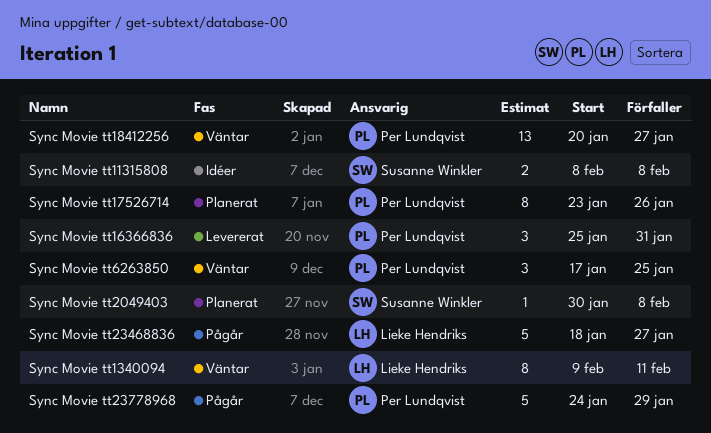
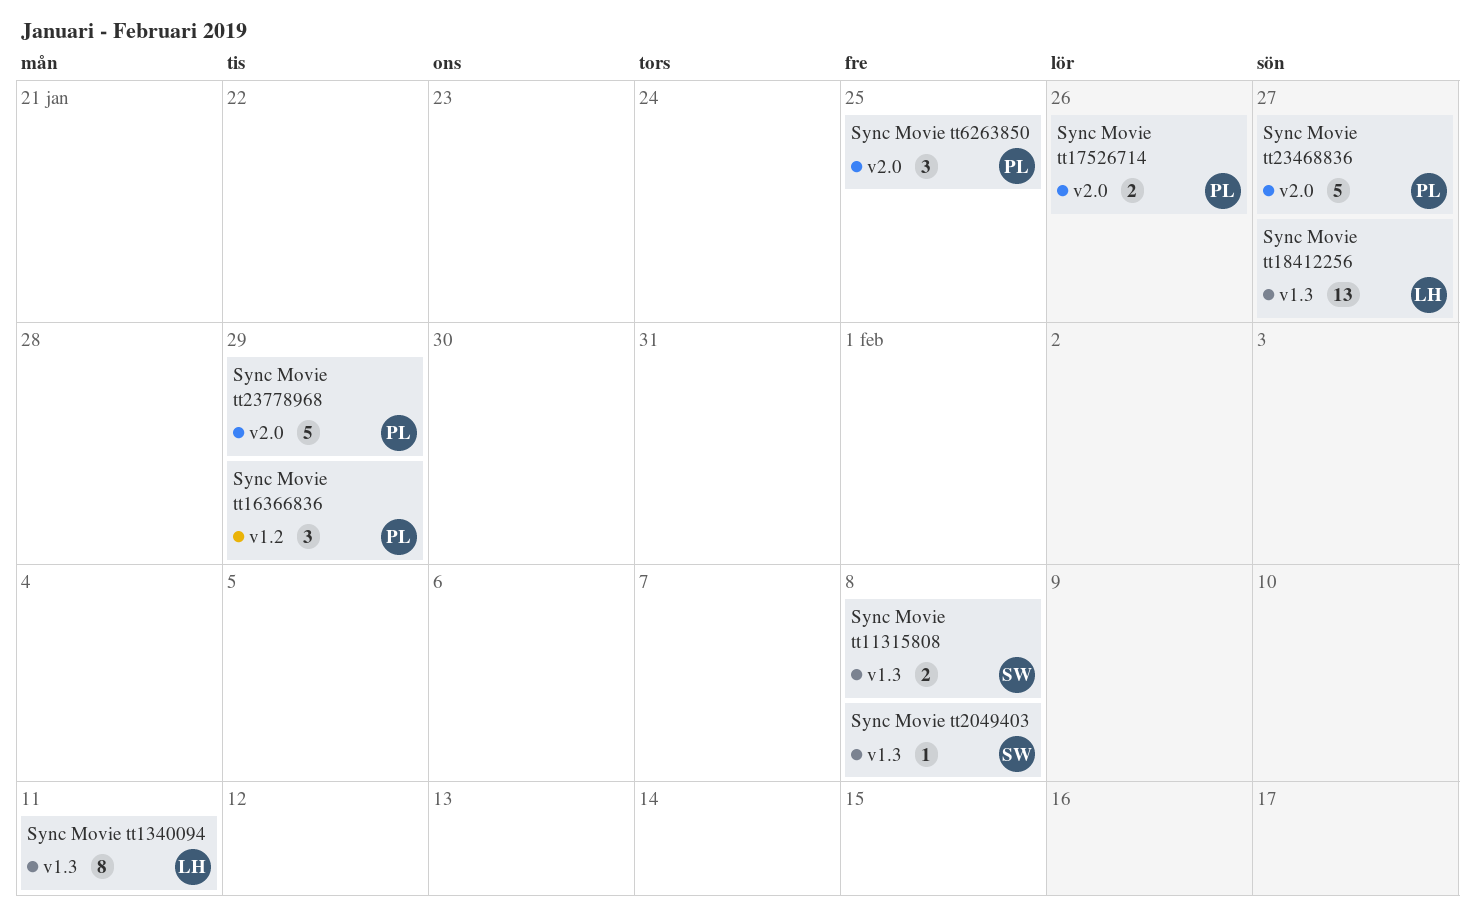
Sync Movie tt16366836, due: Jan 31 -> Jan 29
Sync Movie tt17526714, estimate: 8 -> 2
Sync Movie tt18412256, owner: Per Lundqvist -> Lieke Hendriks
Sync Movie tt23468836, owner: Lieke Hendriks -> Per Lundqvist

